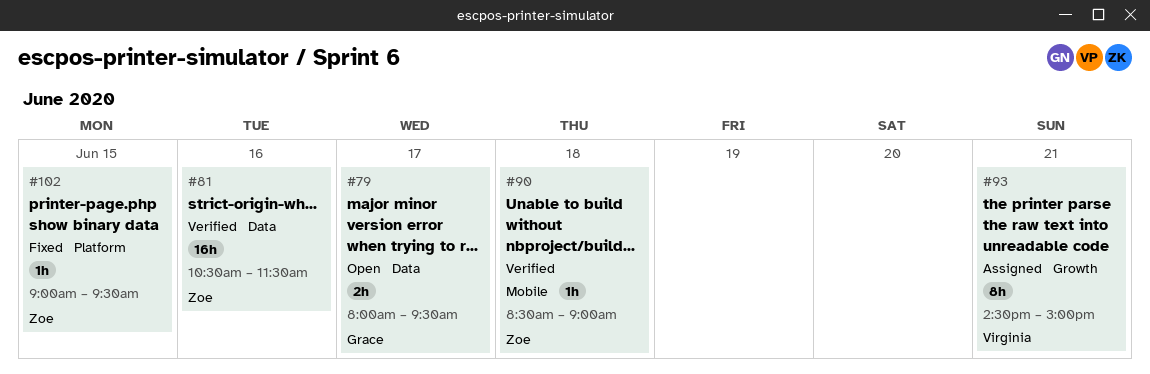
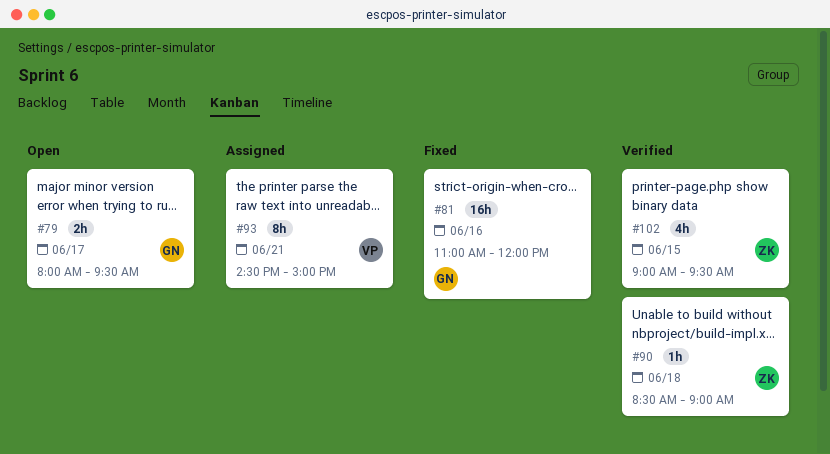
#81, status: Verified -> Fixed
#81, owner: Zoe -> Grace
#81, begins: 10:30 -> 11:00
#81, ends: 11:30 -> 12:00
#102, status: Fixed -> Verified
#102, estimate: 1h -> 4h

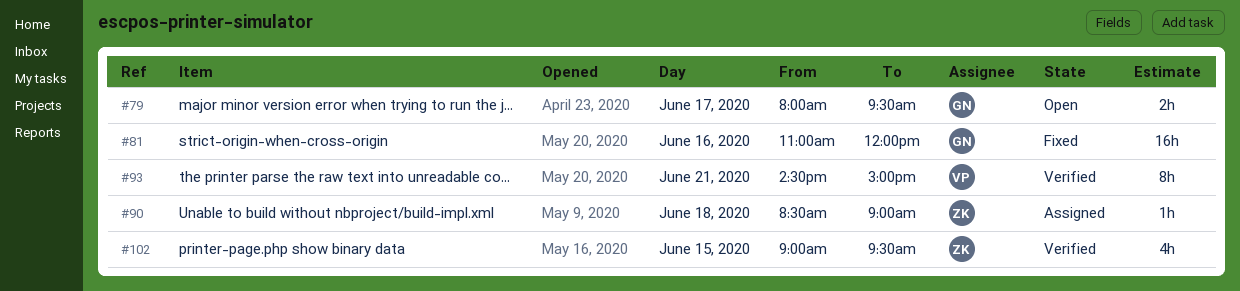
#90, status: Verified -> Assigned
#93, status: Assigned -> Verified

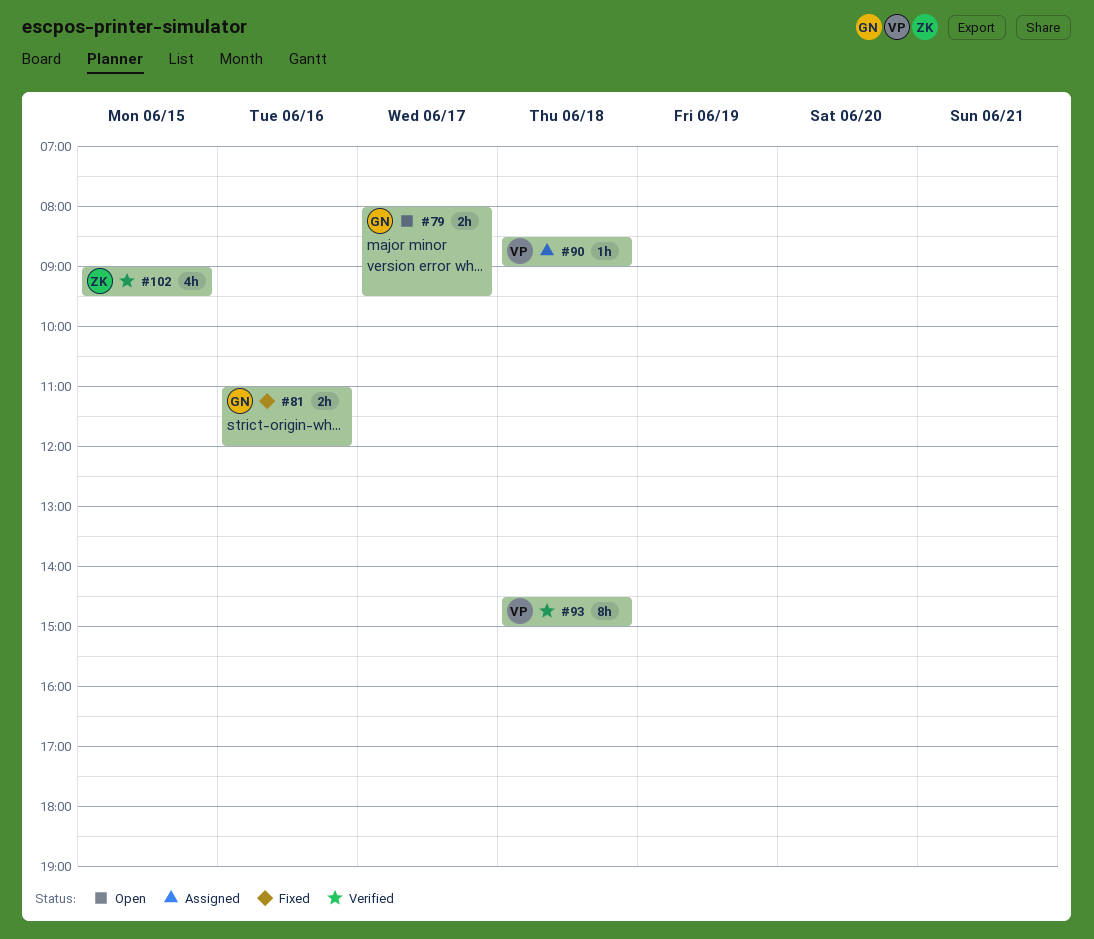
#81, estimate: 16h -> 2h
#90, owner: ZK -> VP
#93, day: Jun 21 -> Jun 18

